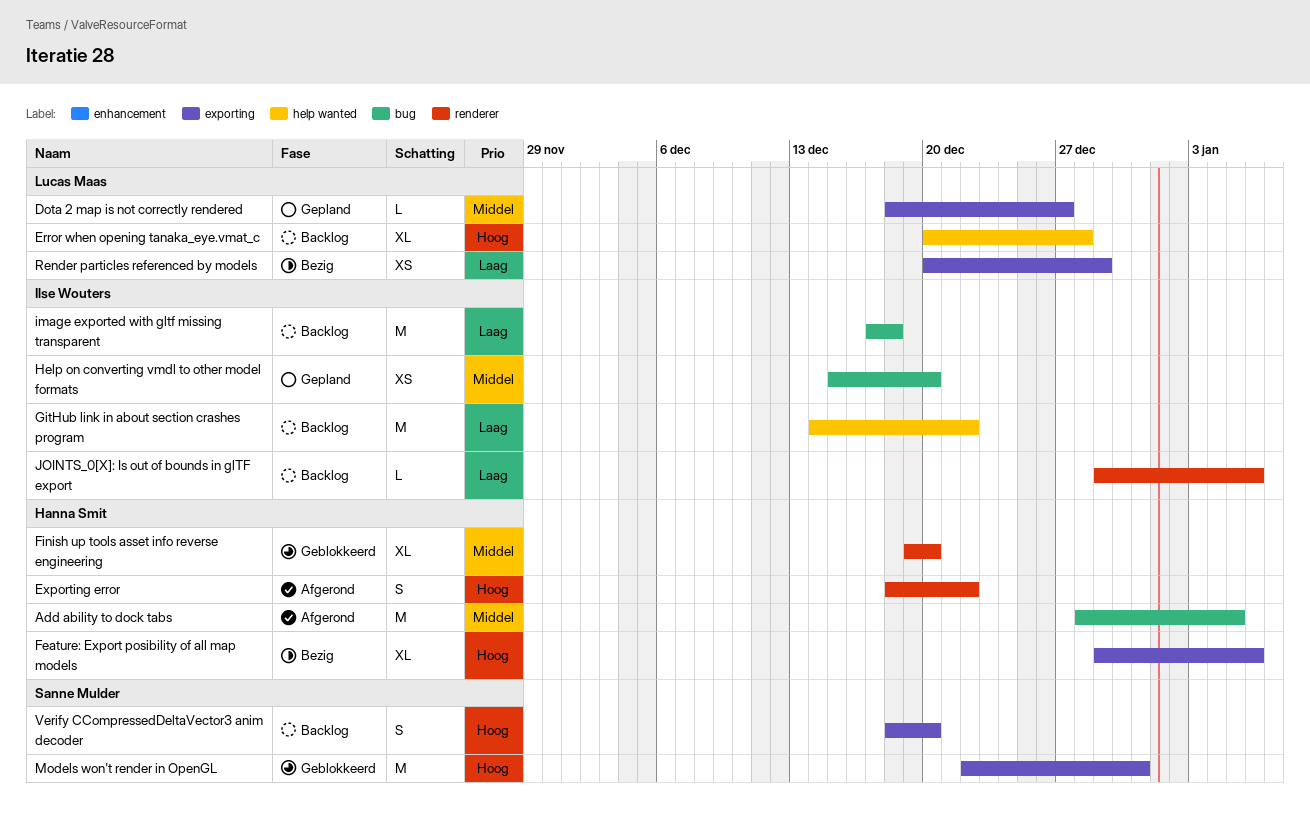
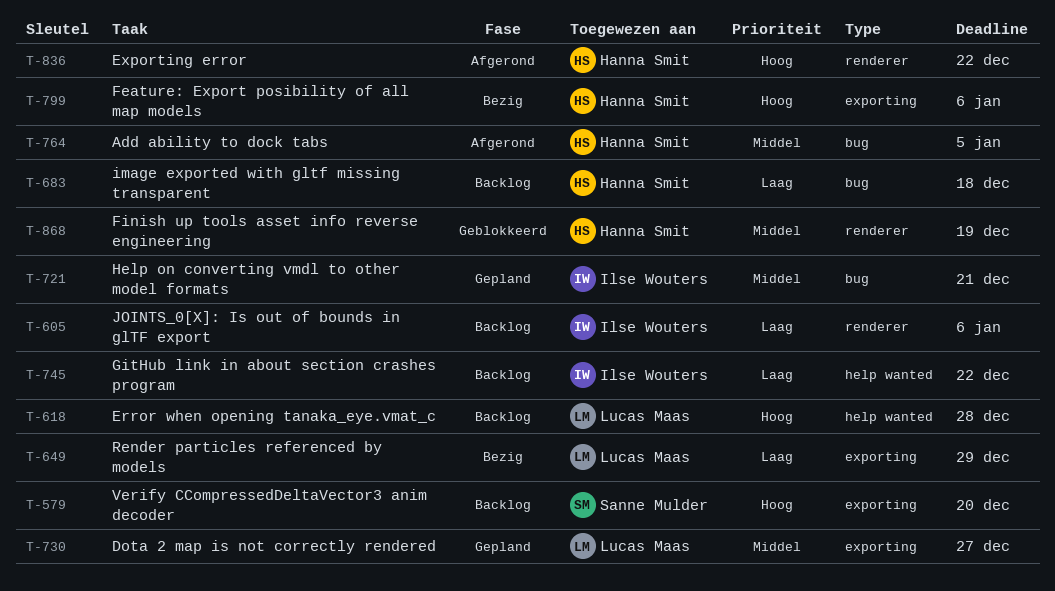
Finish up tools asset info reverse engineering, due: Dec 20 -> Dec 19
Help on converting vmdl to other model formats, due: Dec 20 -> Dec 21
image exported with gltf missing transparent, owner: Ilse Wouters -> Hanna Smit
Models won't render in OpenGL: present -> none

